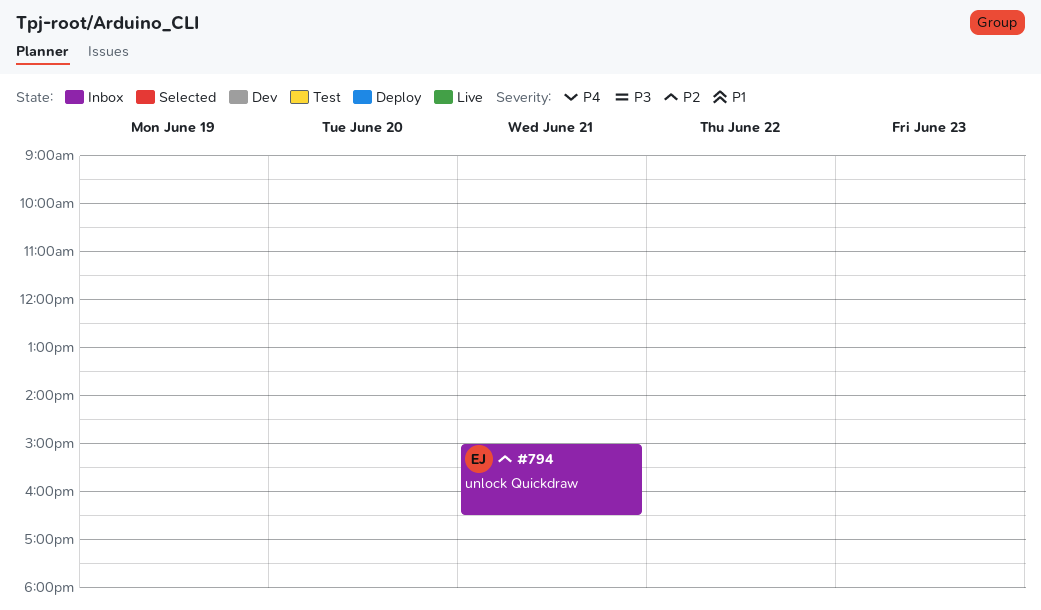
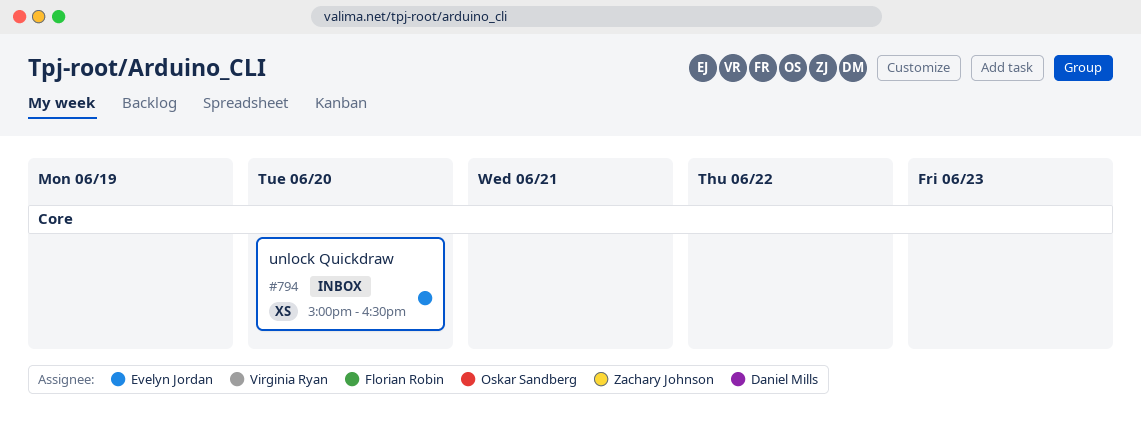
#794, day: Jun 21 -> Jun 20

